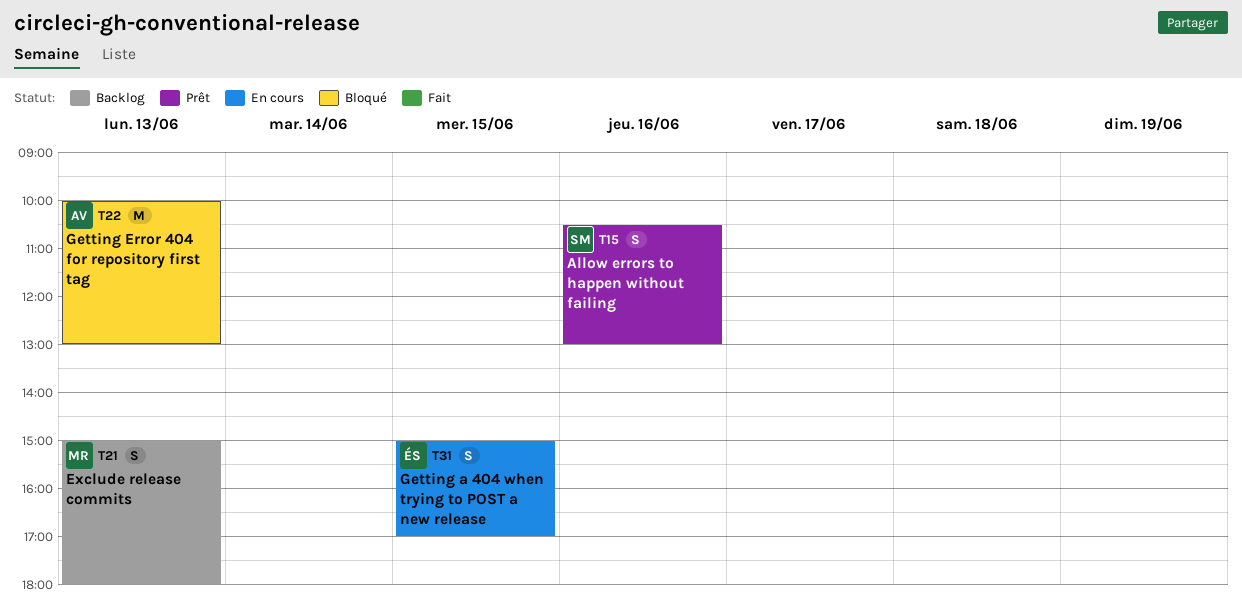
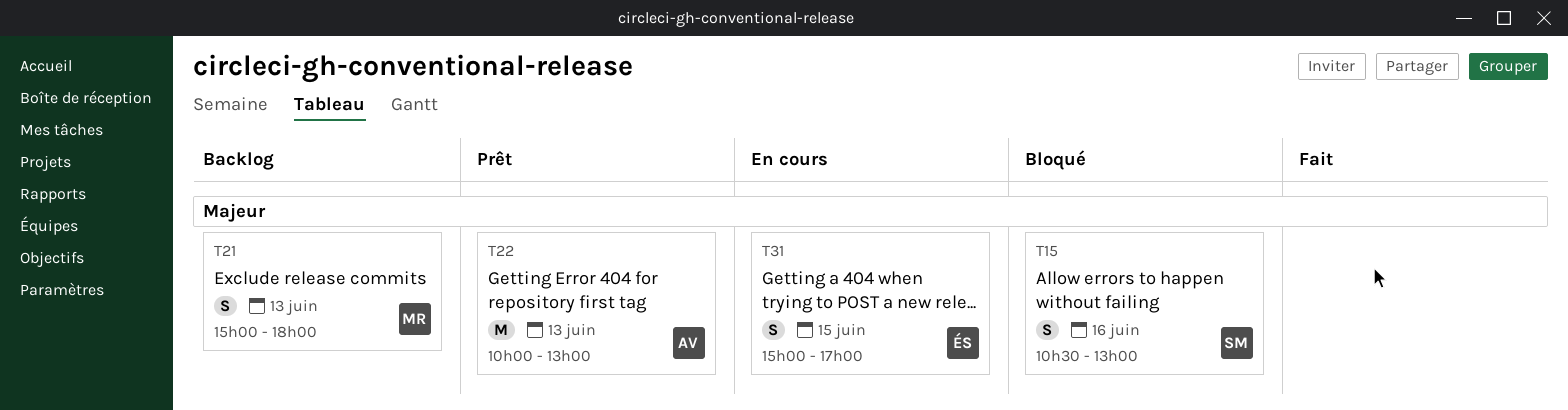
T15, status: Prêt -> Bloqué
T22, status: Bloqué -> Prêt

